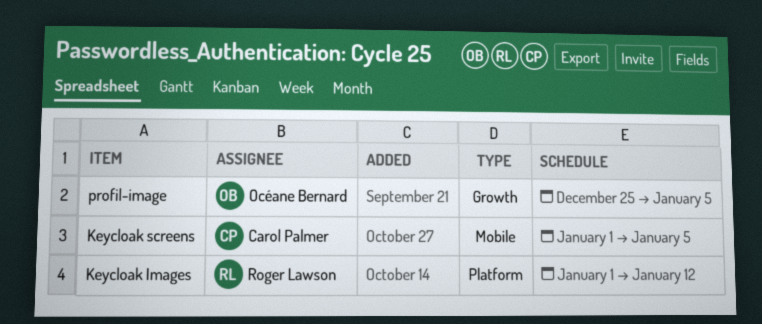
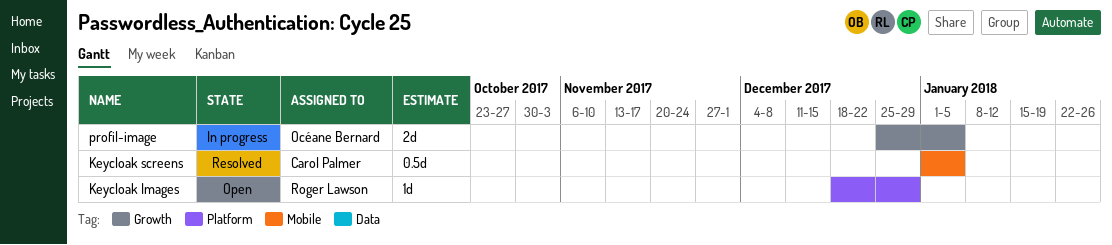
Keycloak Images, start: Jan 1 -> Dec 18
Keycloak Images, due: Jan 12 -> Dec 29

